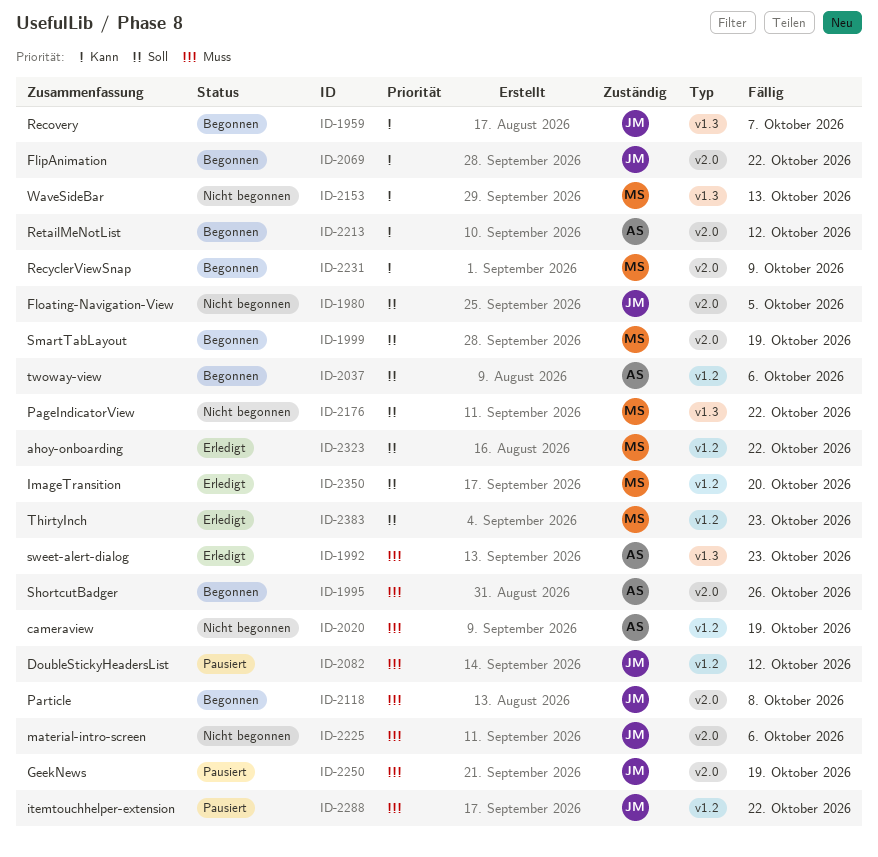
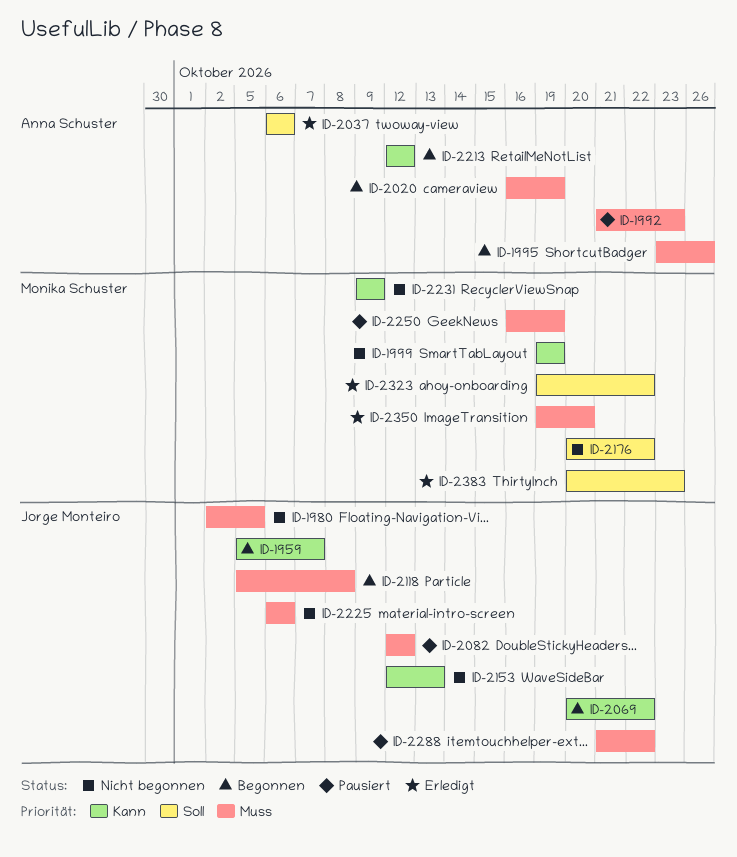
ID-1980, priority: Soll -> Muss
ID-1992, status: Erledigt -> Pausiert
ID-1999, status: Begonnen -> Nicht begonnen
ID-1999, priority: Soll -> Kann
ID-2020, status: Nicht begonnen -> Begonnen
ID-2037, status: Begonnen -> Erledigt
ID-2153, owner: Monika Schuster -> Jorge Monteiro
ID-2231, status: Begonnen -> Nicht begonnen
ID-2250, owner: Jorge Monteiro -> Monika Schuster
ID-2350, priority: Soll -> Muss

